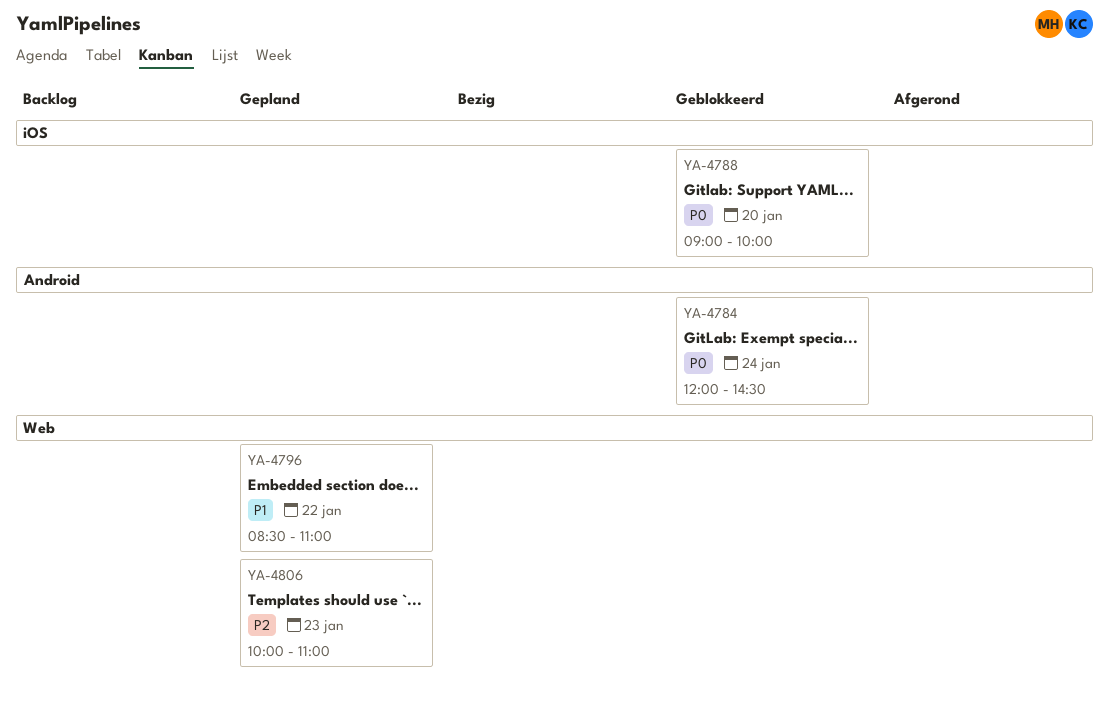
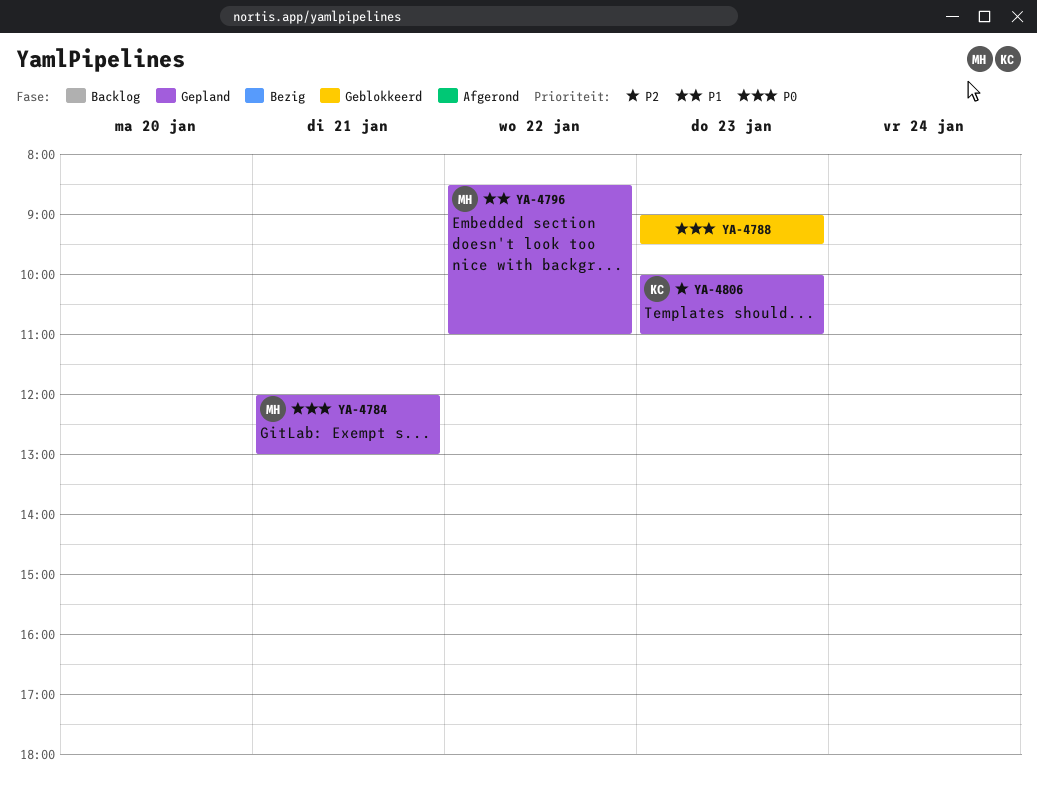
YA-4784, status: Geblokkeerd -> Gepland
YA-4784, day: Jan 24 -> Jan 21
YA-4784, ends: 14:30 -> 13:00
YA-4788, day: Jan 20 -> Jan 23
YA-4788, ends: 10:00 -> 09:30

